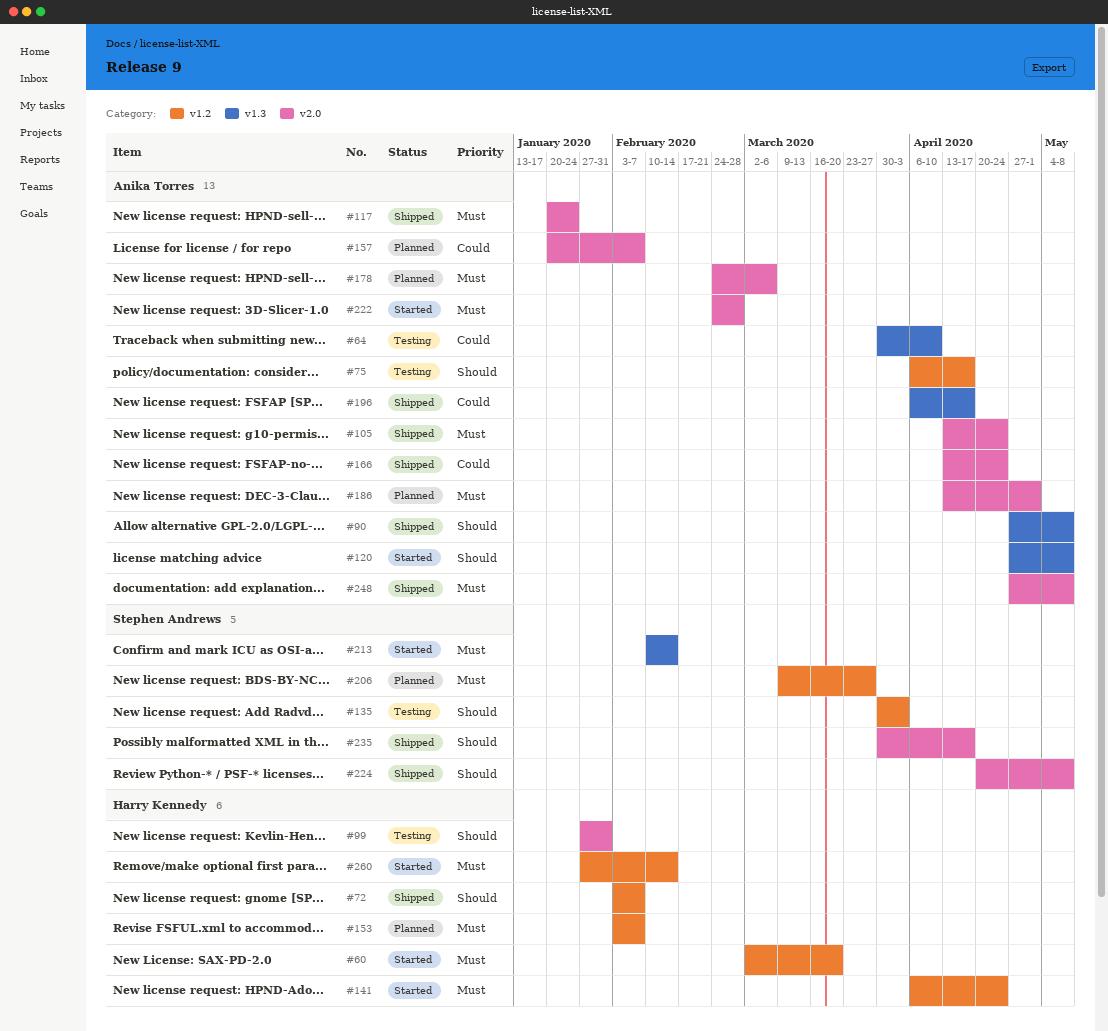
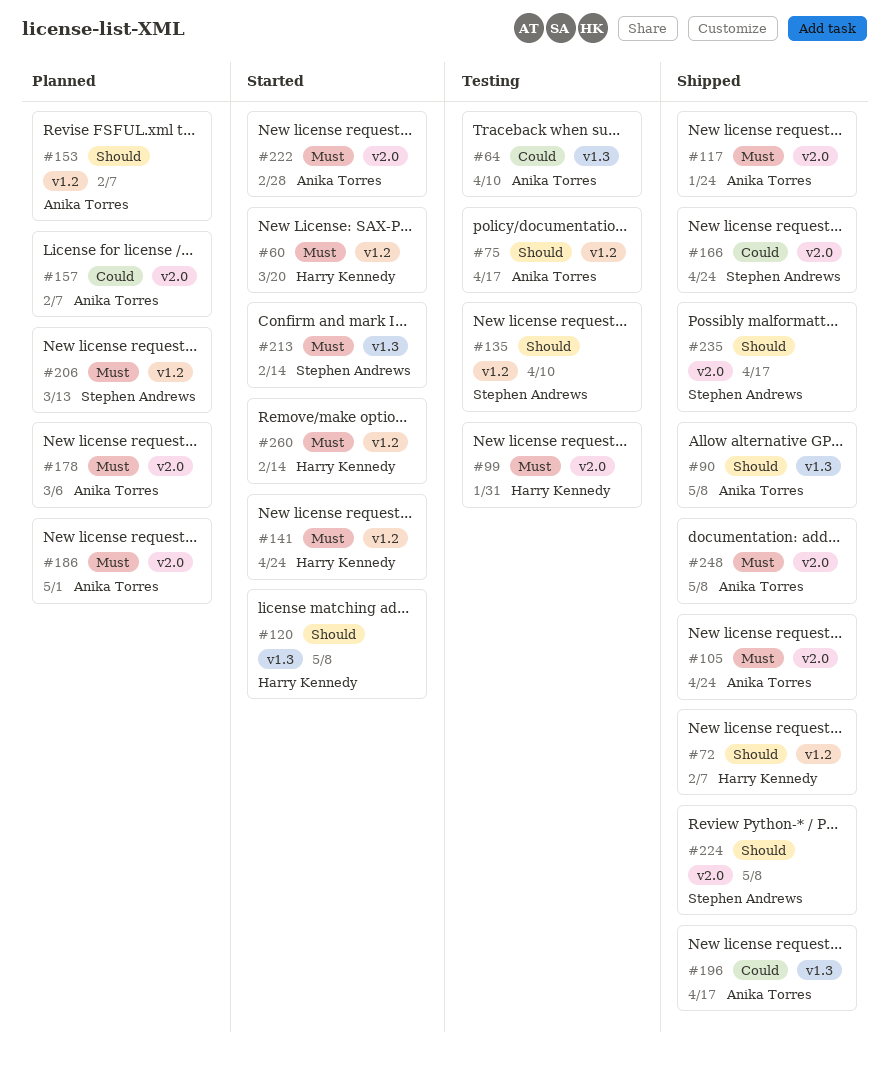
#99, priority: Should -> Must
#120, owner: Anika Torres -> Harry Kennedy
#135, due: Apr 3 -> Apr 10
#153, owner: Harry Kennedy -> Anika Torres
#153, priority: Must -> Should
#166, owner: Anika Torres -> Stephen Andrews
#206, due: Mar 27 -> Mar 13

